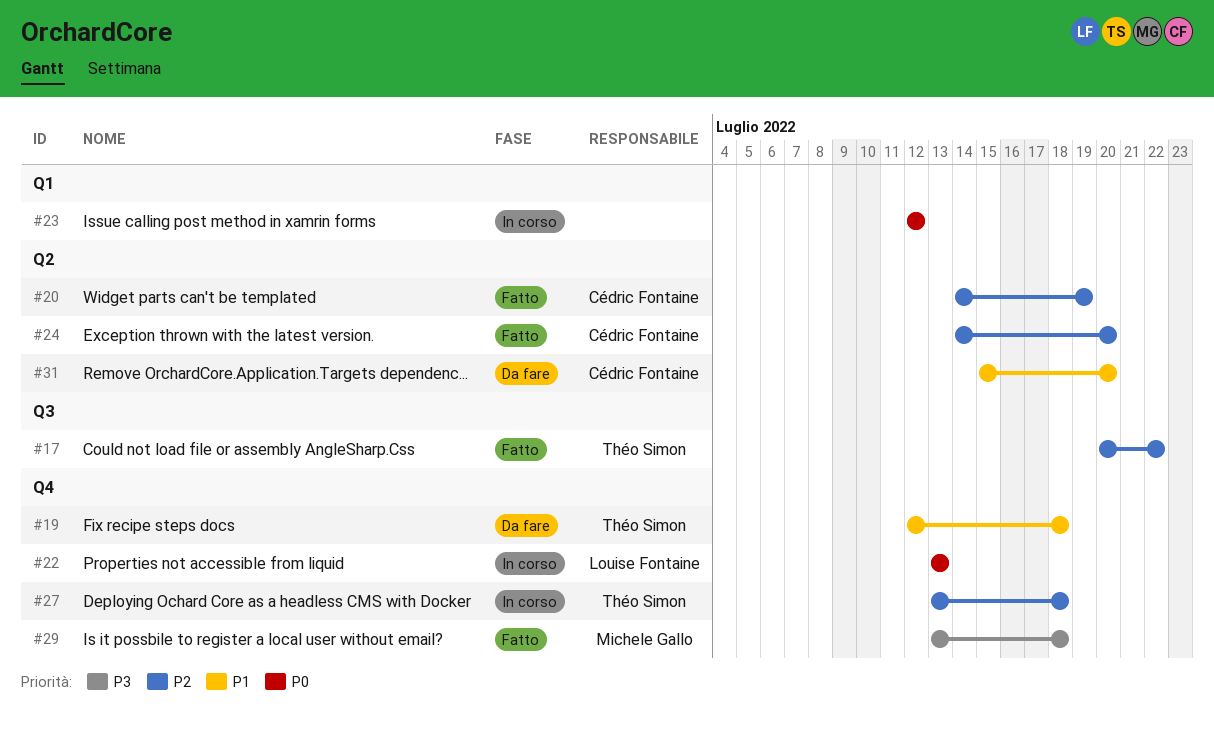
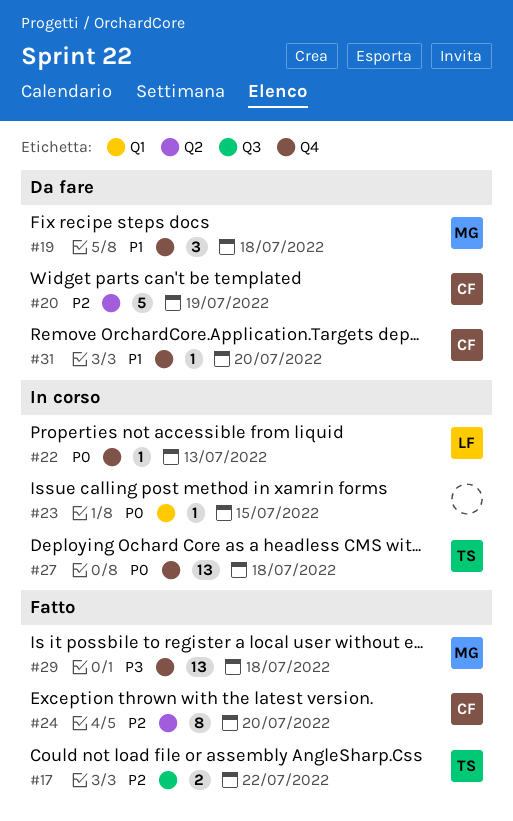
#19, owner: Théo Simon -> Michele Gallo
#20, status: Fatto -> Da fare
#23, due: Jul 12 -> Jul 15
#27, priority: P2 -> P0
#31, label: Q2 -> Q4

